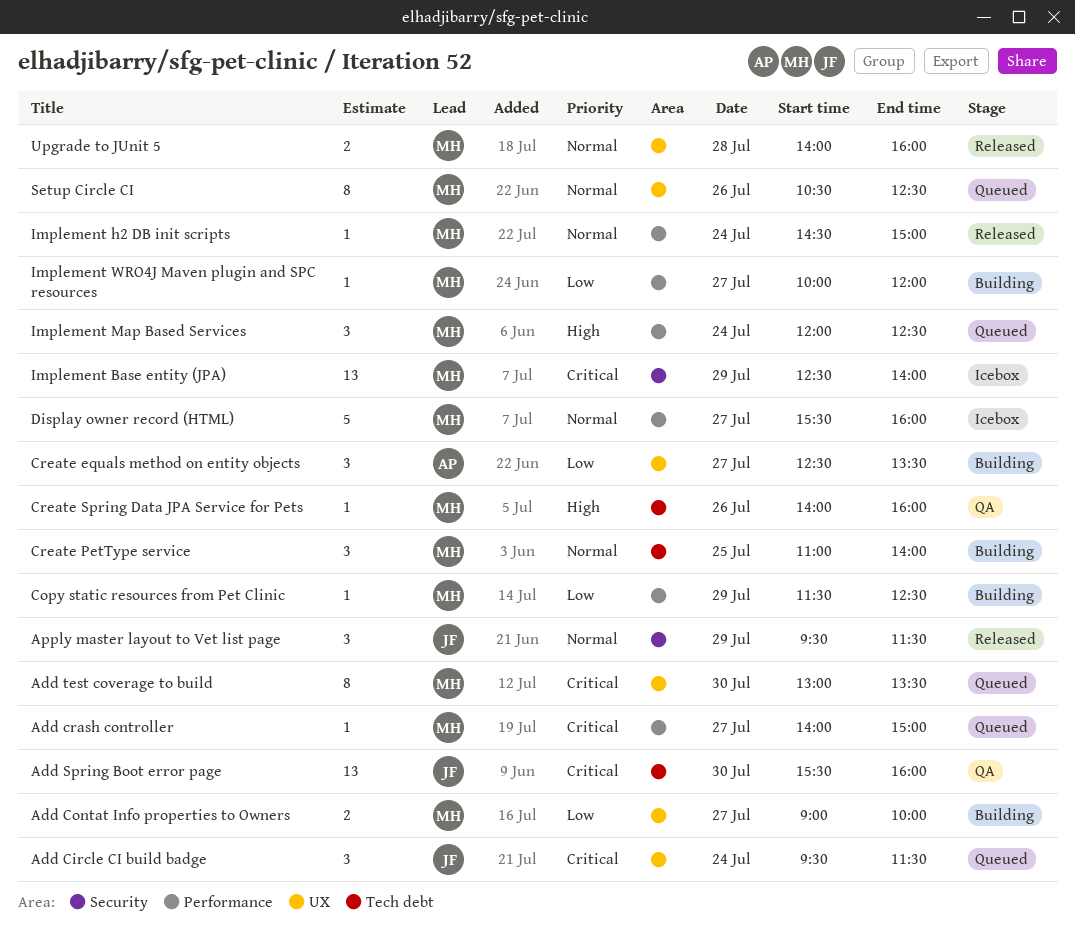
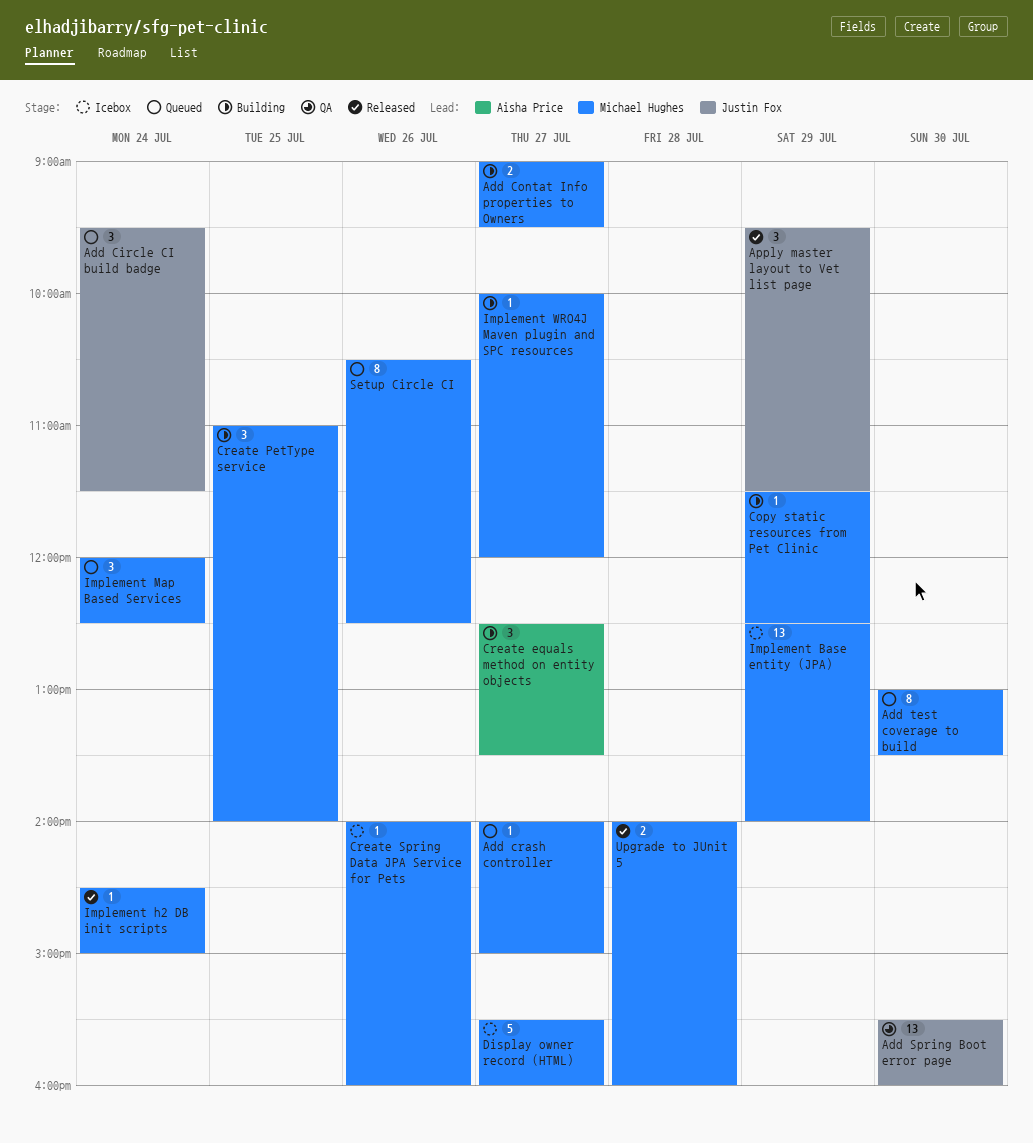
Add Contat Info properties to Owners, ends: 10:00 -> 09:30
Create Spring Data JPA Service for Pets, status: QA -> Icebox

